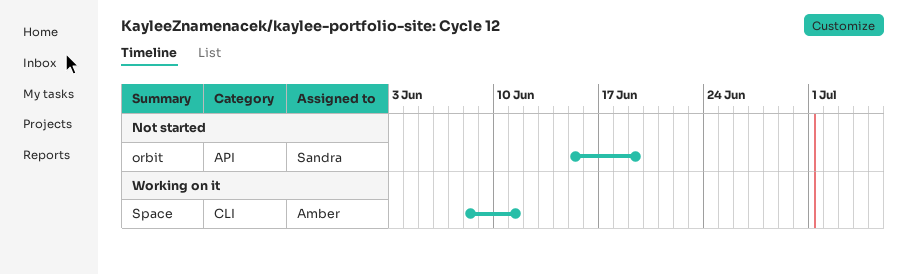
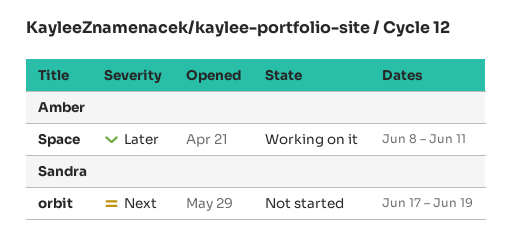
orbit, start: Jun 15 -> Jun 17

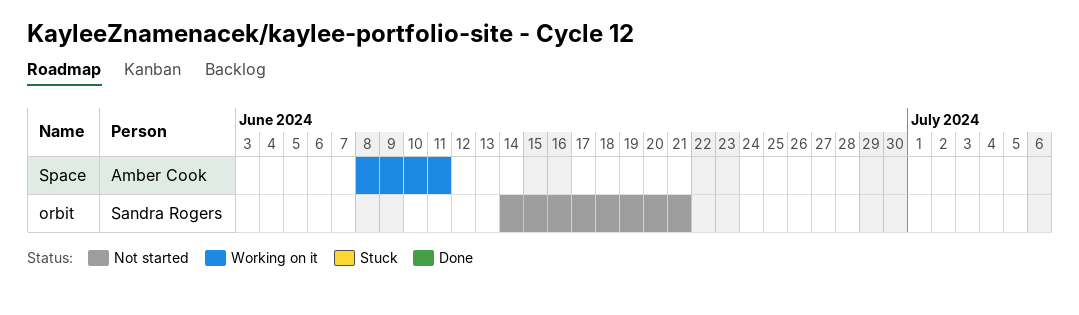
orbit, start: Jun 17 -> Jun 14
orbit, due: Jun 19 -> Jun 21

